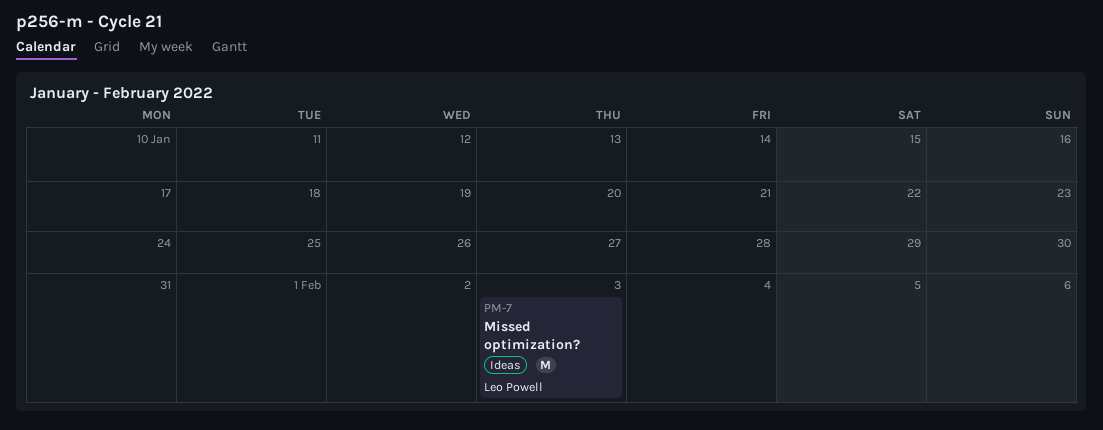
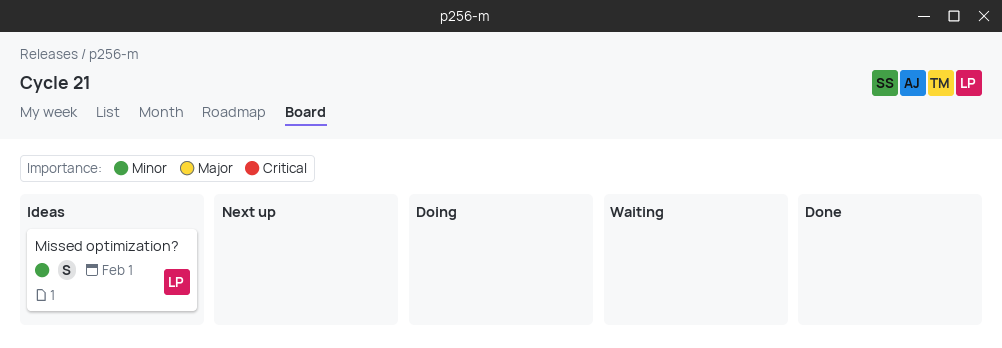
Missed optimization?, estimate: M -> S
Missed optimization?, due: Feb 3 -> Feb 1

